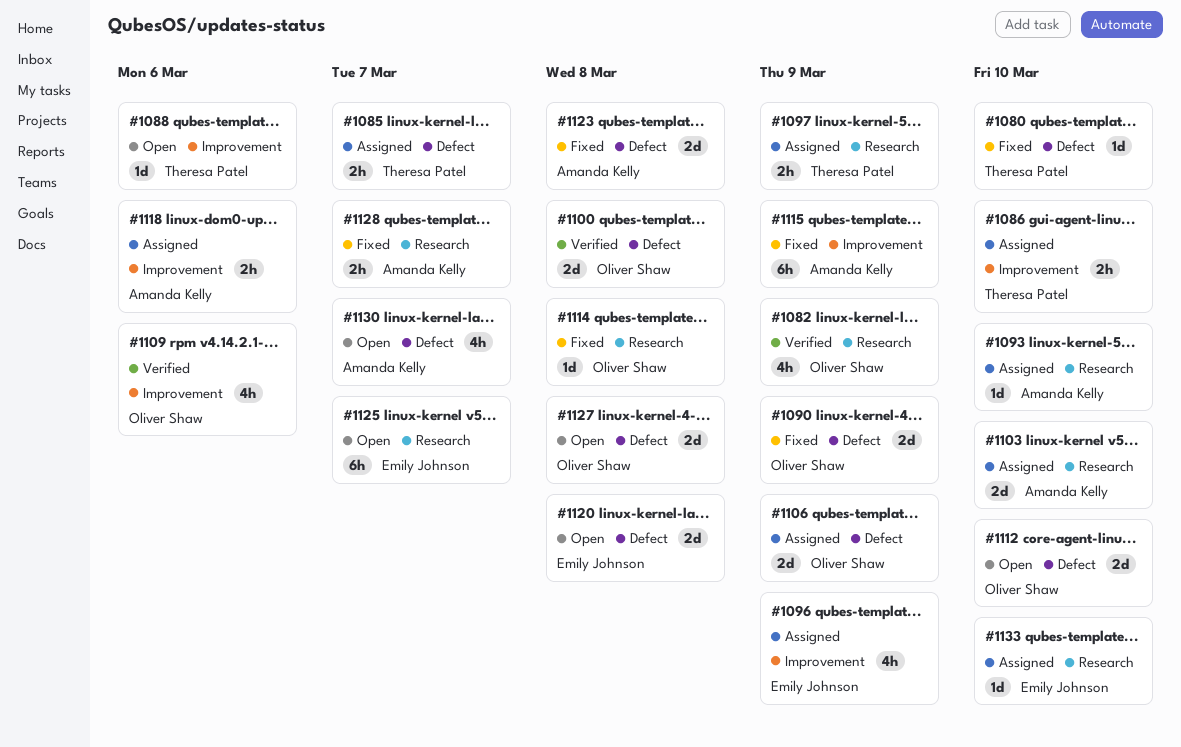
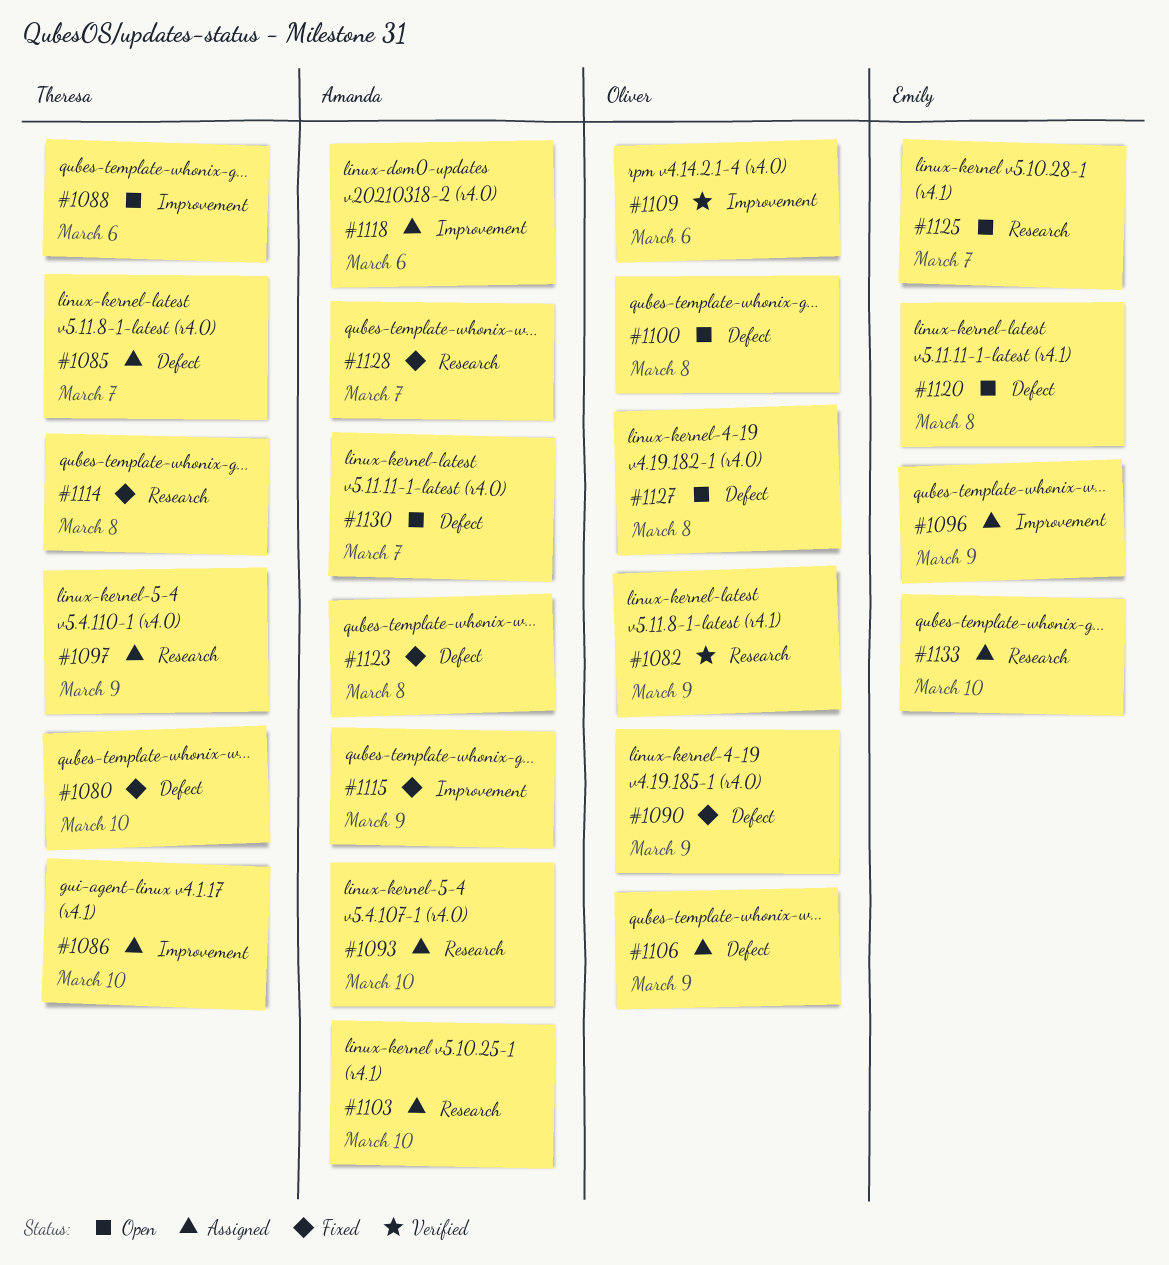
#1100, status: Verified -> Open
#1112: present -> none
#1114, owner: Oliver Shaw -> Theresa Patel

